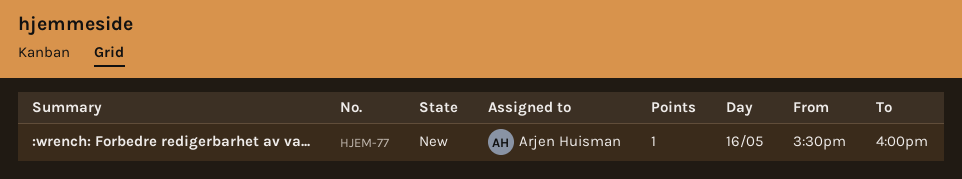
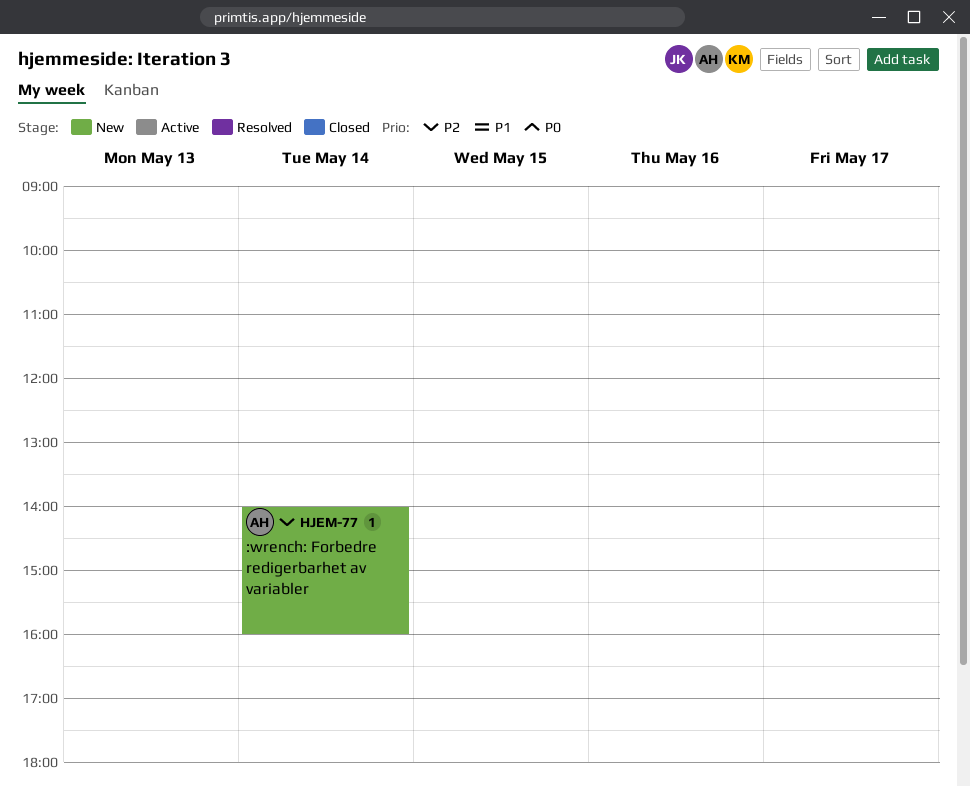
HJEM-77, day: May 16 -> May 14
HJEM-77, begins: 15:30 -> 14:00

